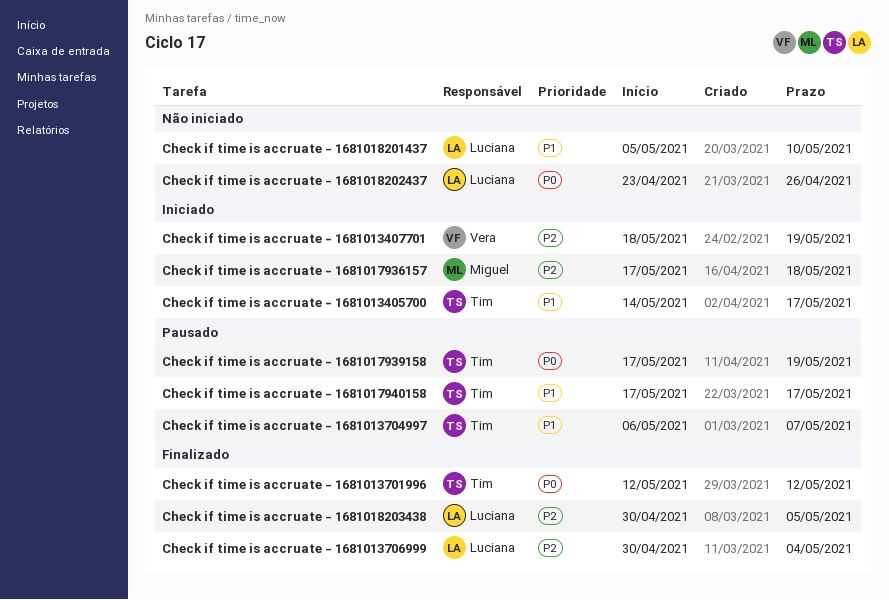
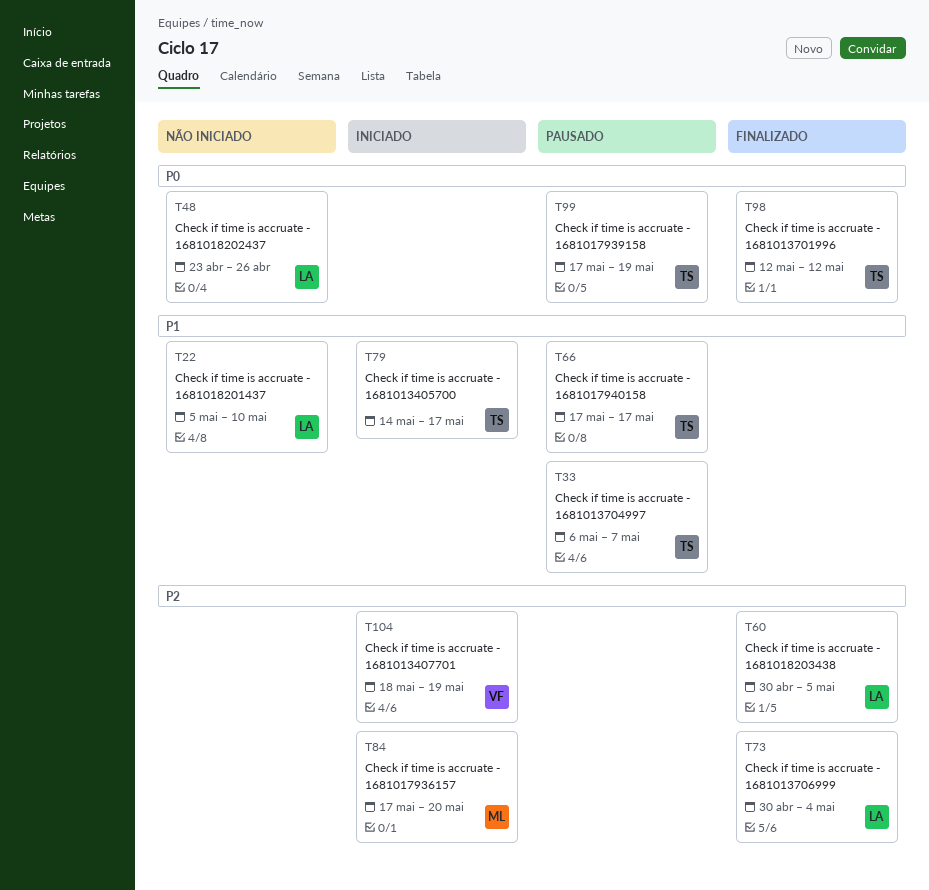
Check if time is accruate - 1681017936157, due: May 18 -> May 20

